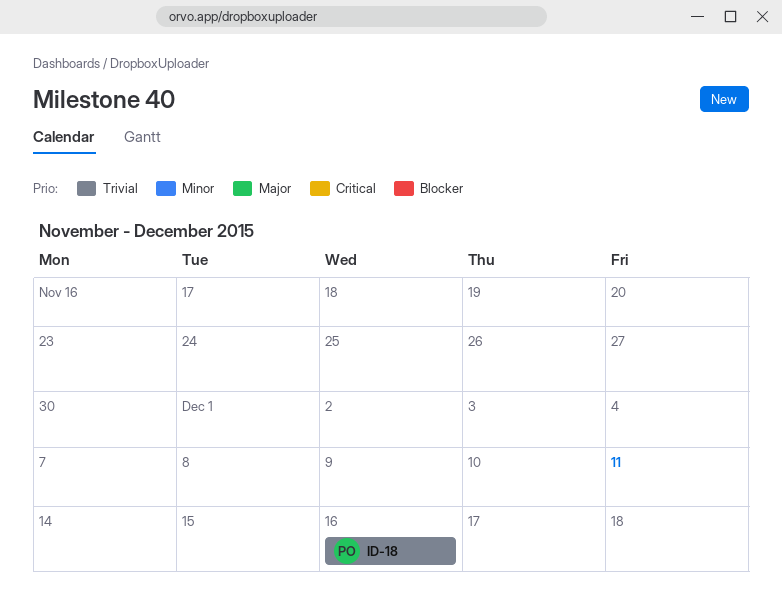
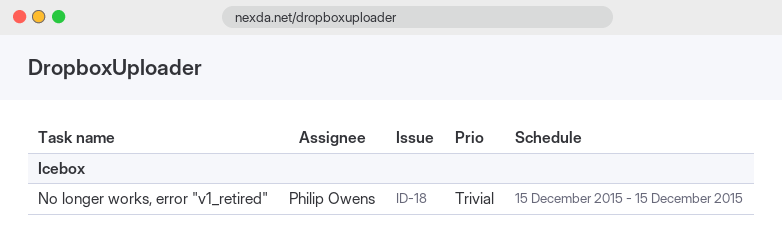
ID-18, start: Dec 16 -> Dec 15
ID-18, due: Dec 16 -> Dec 15

